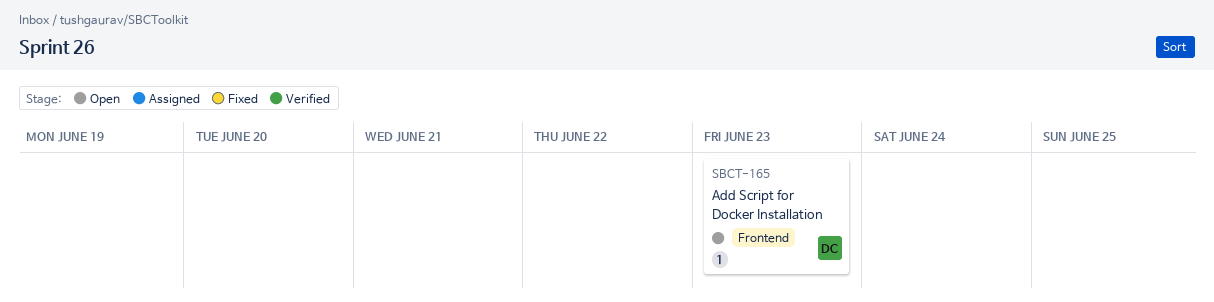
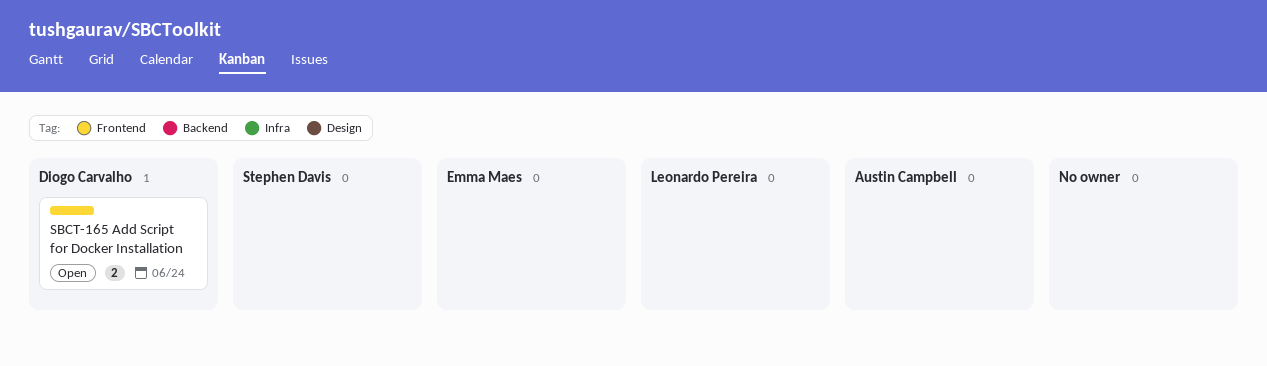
SBCT-165, estimate: 1 -> 2
SBCT-165, due: Jun 23 -> Jun 24

